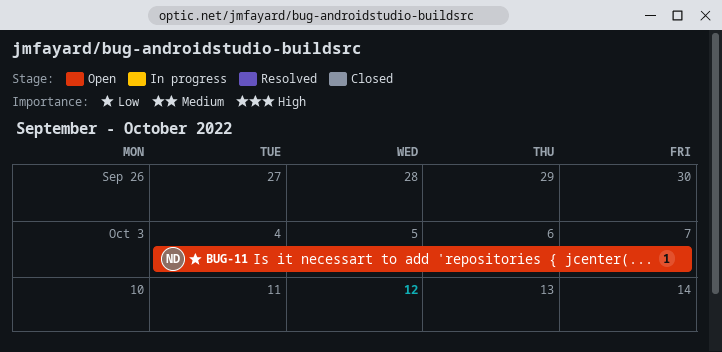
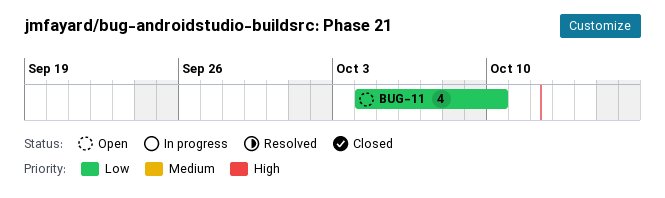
BUG-11, estimate: 1 -> 4
BUG-11, due: Oct 7 -> Oct 10

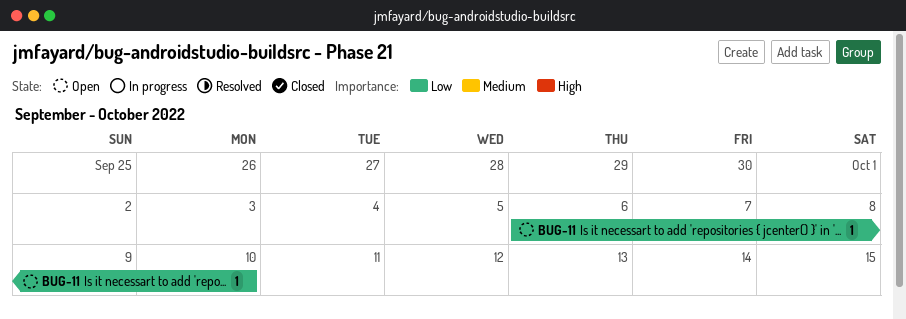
BUG-11, estimate: 4 -> 1
BUG-11, start: Oct 4 -> Oct 6

